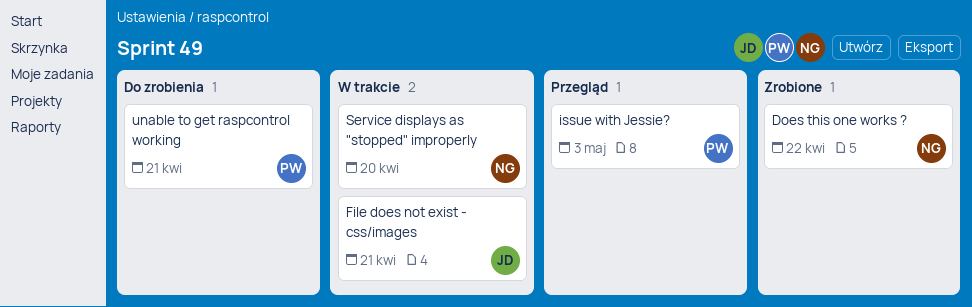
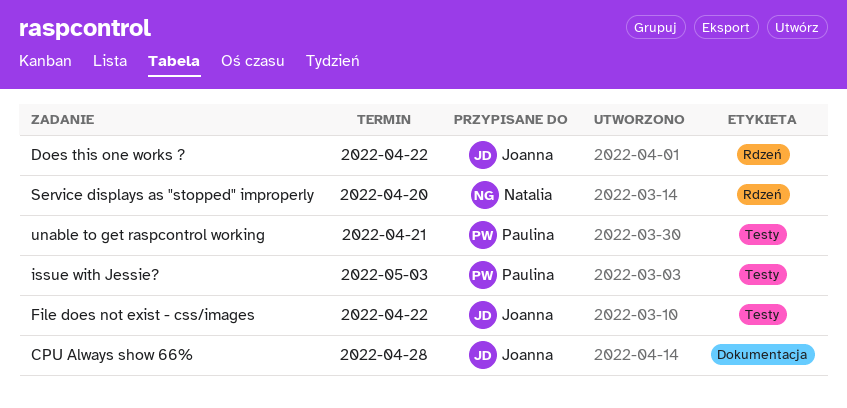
CPU Always show 66%: none -> present
Does this one works ?, owner: Natalia -> Joanna
File does not exist - css/images, due: Apr 21 -> Apr 22

